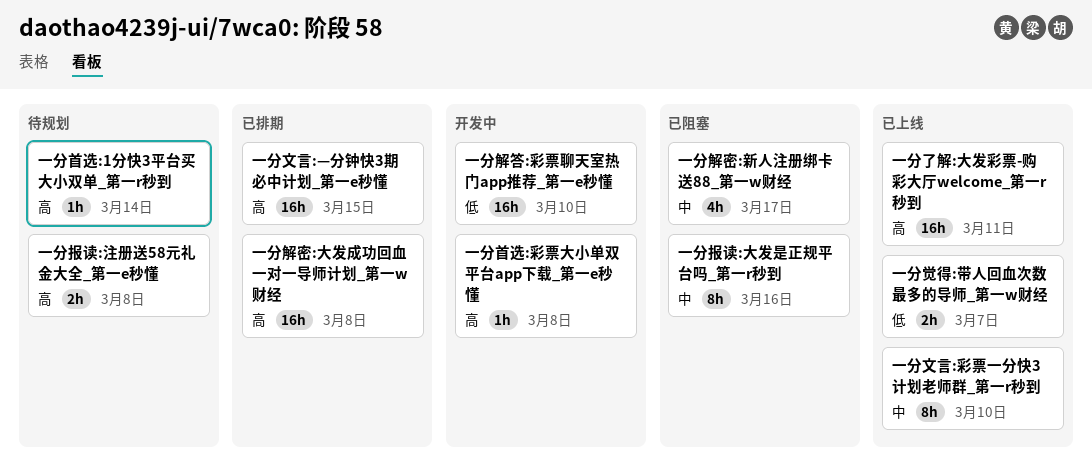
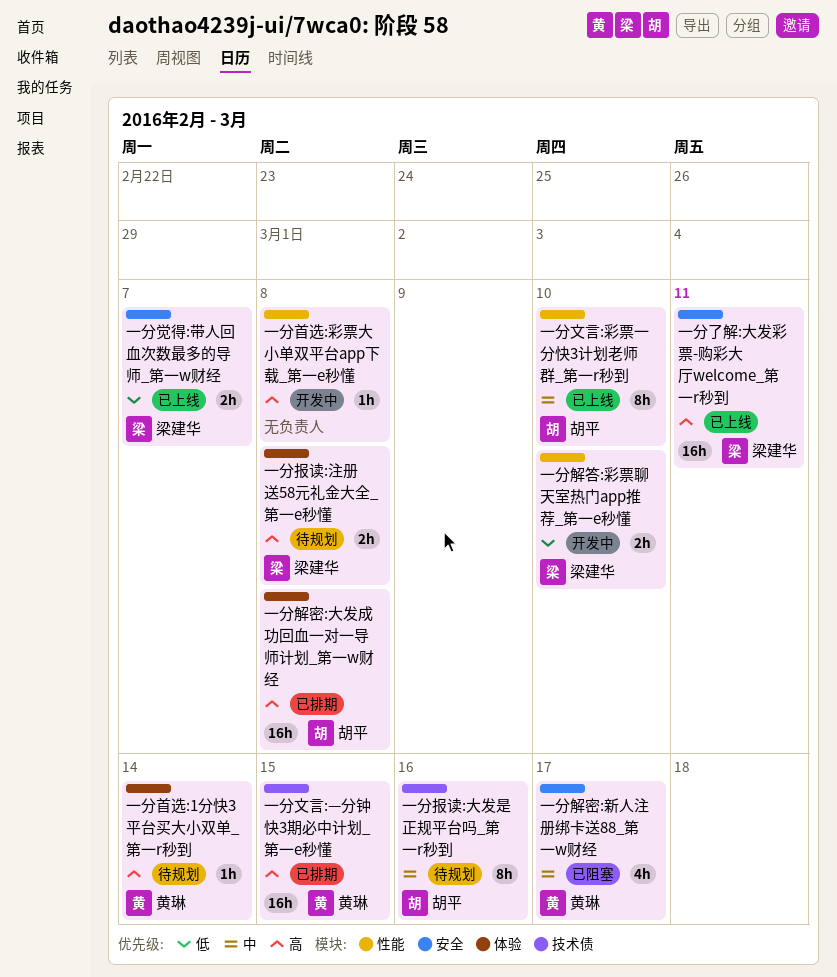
一分报读:大发是正规平台吗_第一r秒到, status: 已阻塞 -> 待规划
一分解答:彩票聊天室热门app推荐_第一e秒懂, estimate: 16h -> 2h

